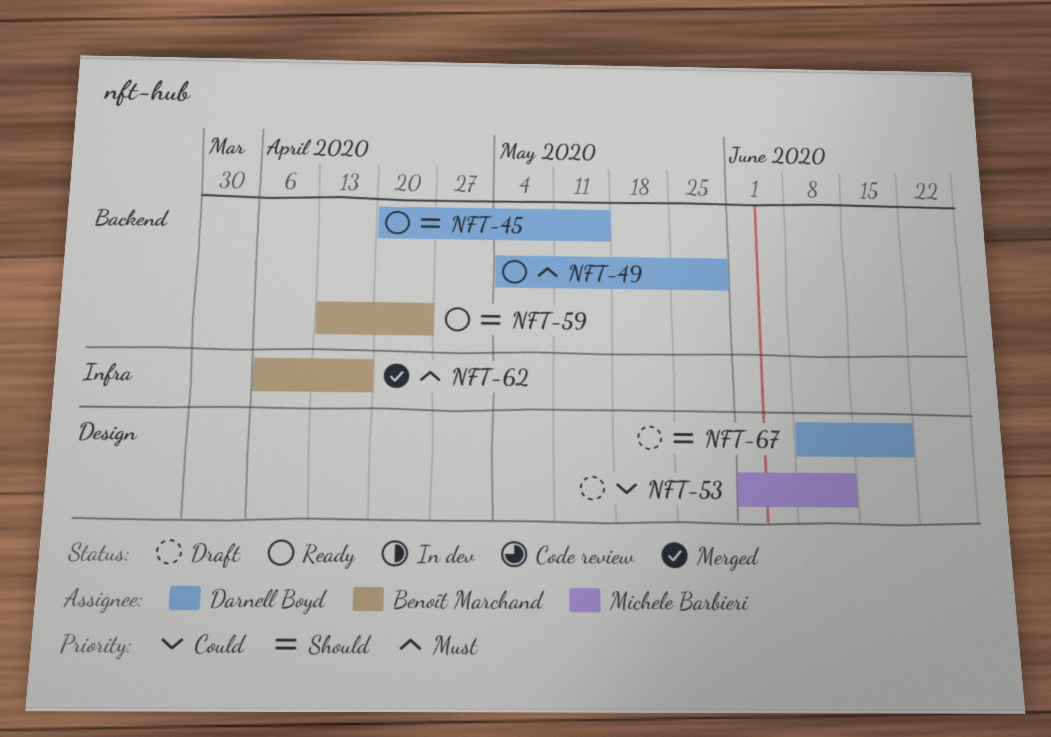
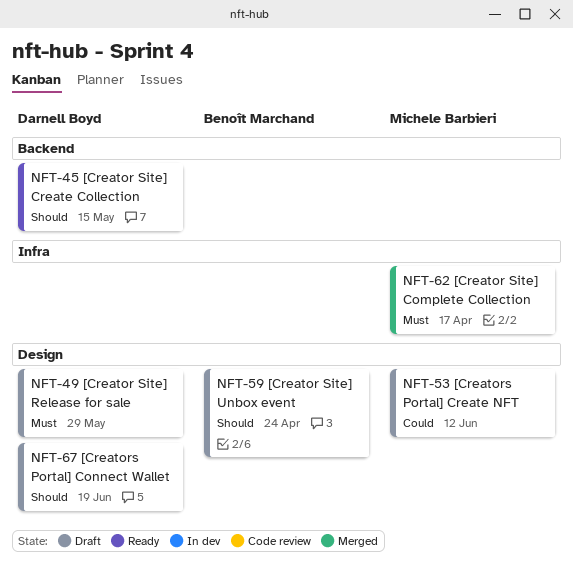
NFT-49, status: Ready -> Draft
NFT-49, label: Backend -> Design
NFT-59, status: Ready -> Draft
NFT-59, label: Backend -> Design
NFT-62, owner: Benoît Marchand -> Michele Barbieri

